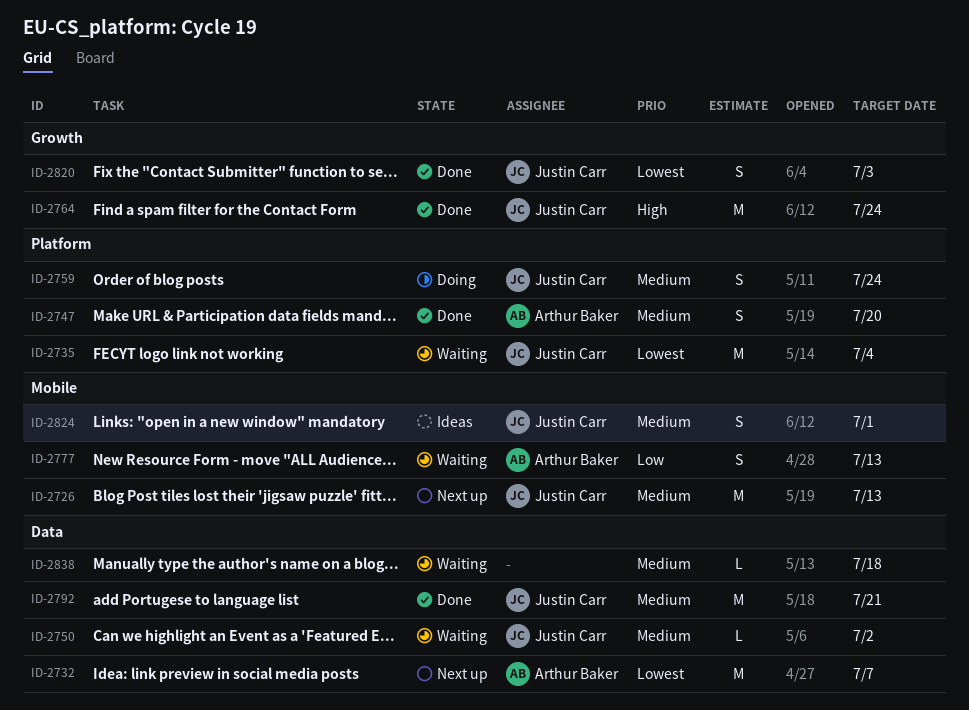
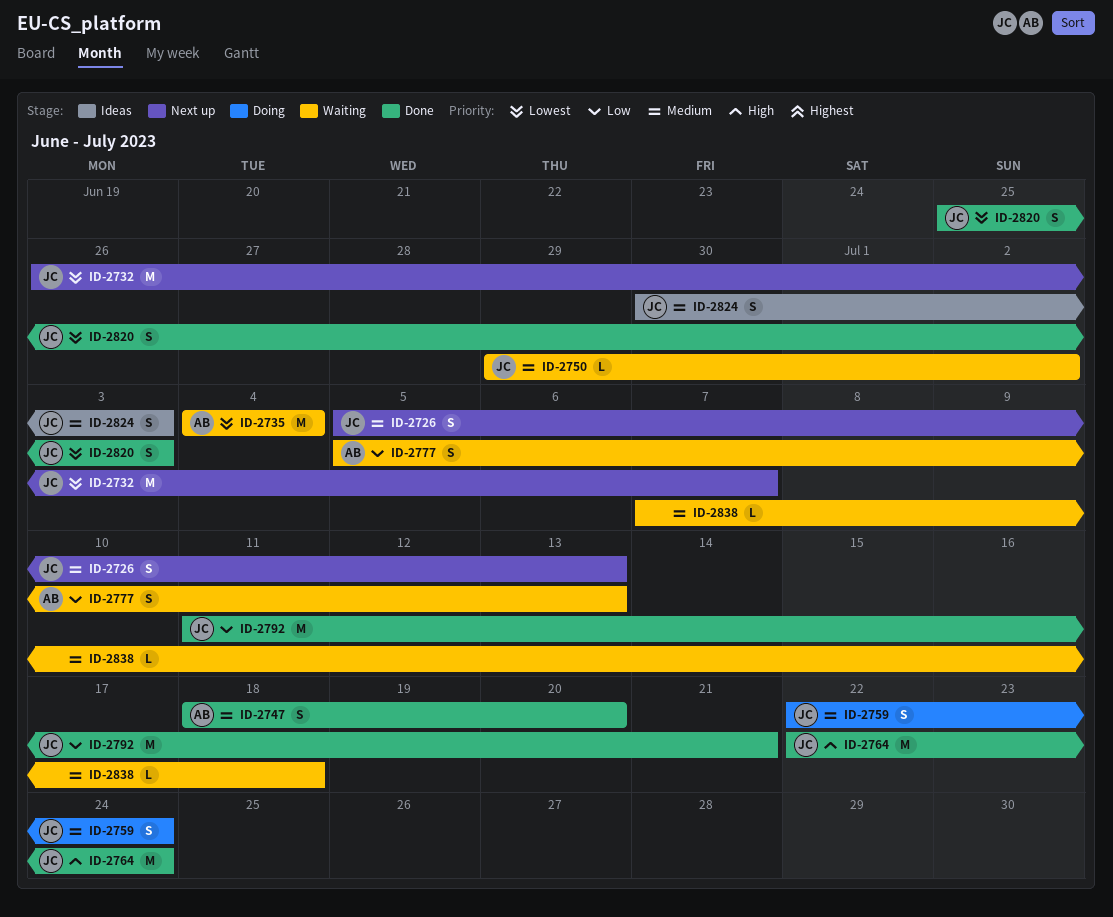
ID-2726, estimate: M -> S
ID-2732, owner: Arthur Baker -> Justin Carr
ID-2735, owner: Justin Carr -> Arthur Baker
ID-2792, priority: Medium -> Low
ID-2824, due: Jul 1 -> Jul 3

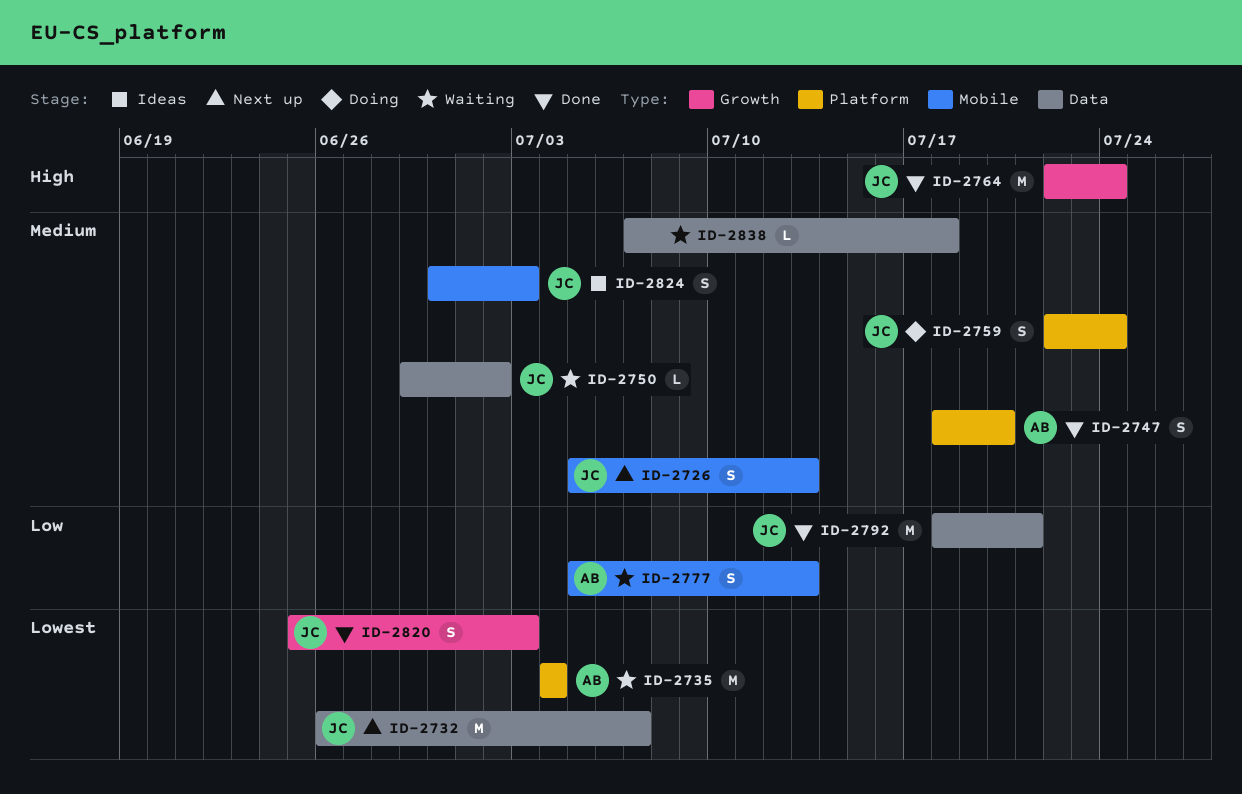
ID-2792, start: Jul 11 -> Jul 18

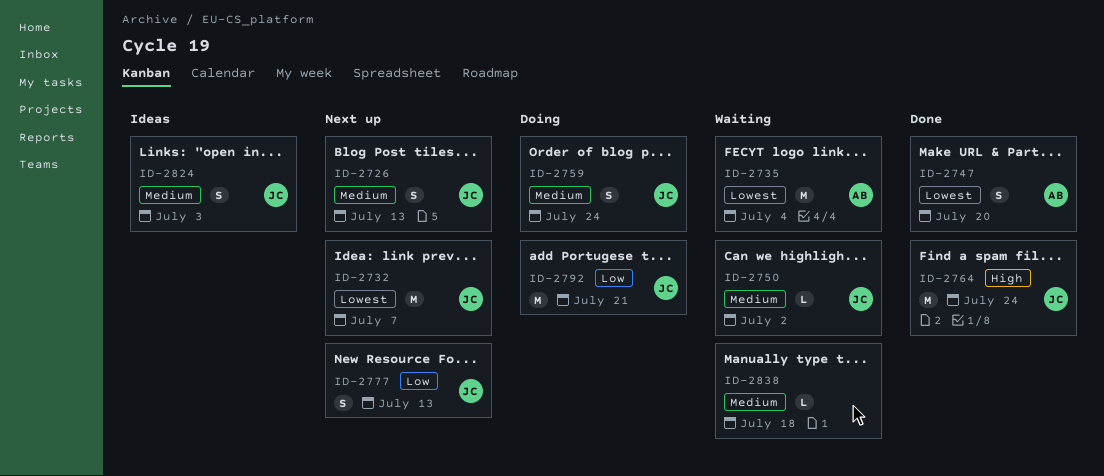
ID-2747, priority: Medium -> Lowest
ID-2777, status: Waiting -> Next up
ID-2777, owner: AB -> JC
ID-2792, status: Done -> Doing
ID-2820: present -> none

